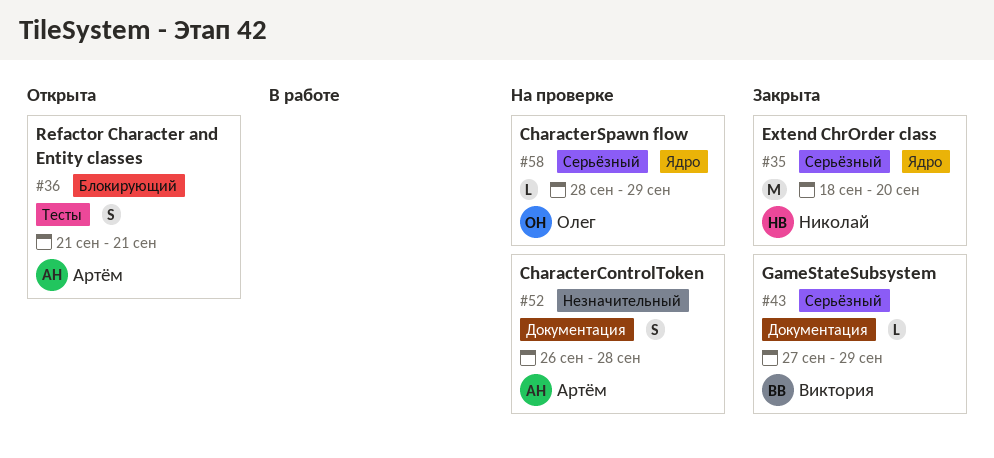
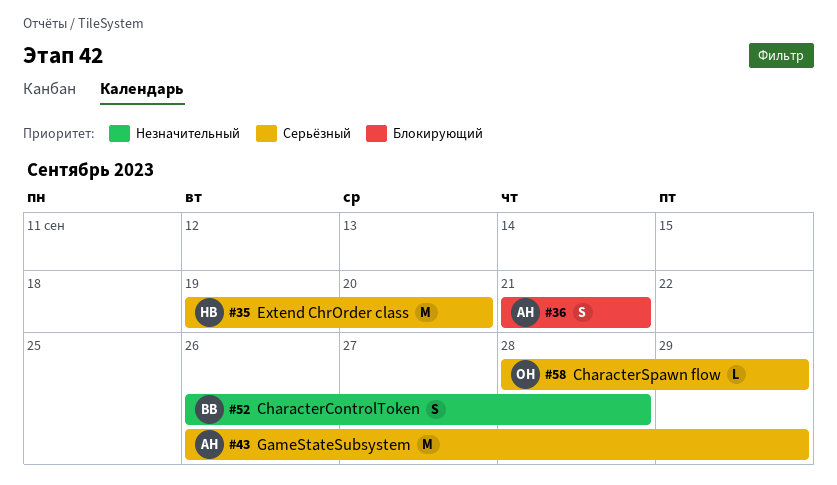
#35, start: Sep 18 -> Sep 19
#43, owner: Виктория -> Артём
#43, estimate: L -> M
#43, start: Sep 27 -> Sep 26
#52, owner: Артём -> Виктория

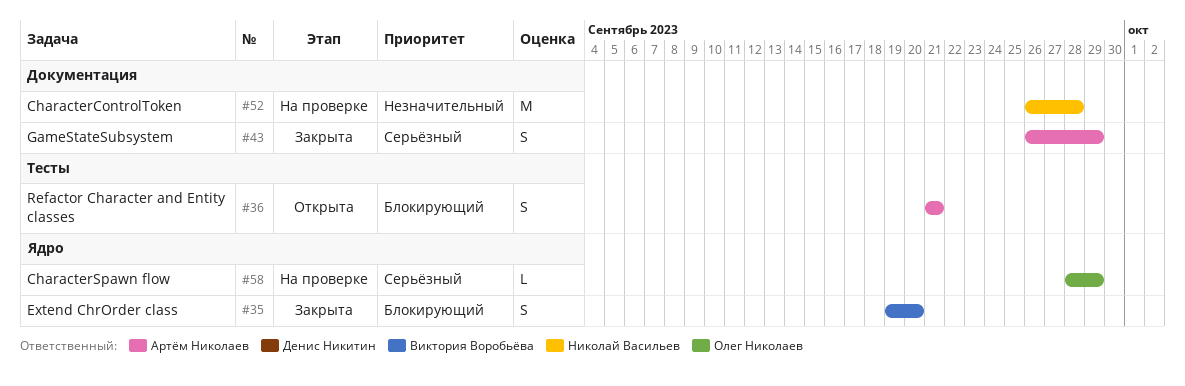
#35, owner: Николай Васильев -> Виктория Воробьёва
#35, priority: Серьёзный -> Блокирующий
#35, estimate: M -> S
#43, estimate: M -> S
#52, owner: Виктория Воробьёва -> Николай Васильев
#52, estimate: S -> M

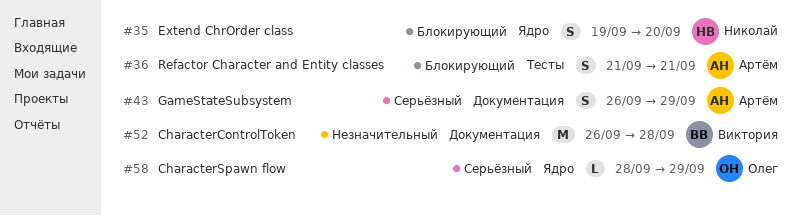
#35, owner: Виктория Воробьёва -> Николай Васильев
#52, owner: Николай Васильев -> Виктория Воробьёва

